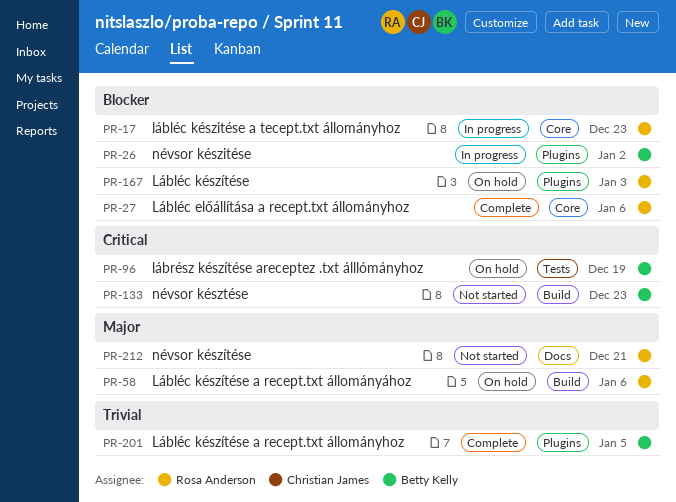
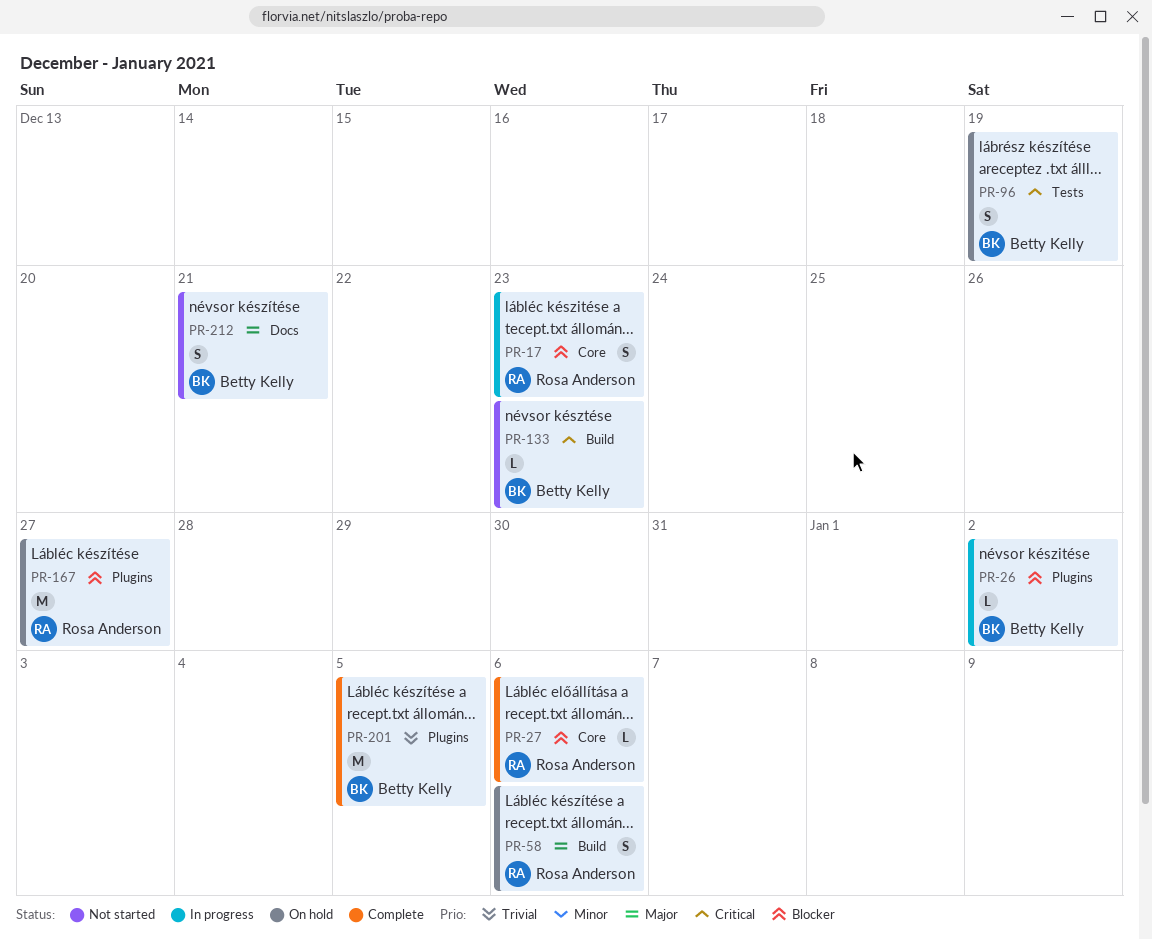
PR-167, due: Jan 3 -> Dec 27
PR-212, owner: Rosa Anderson -> Betty Kelly

